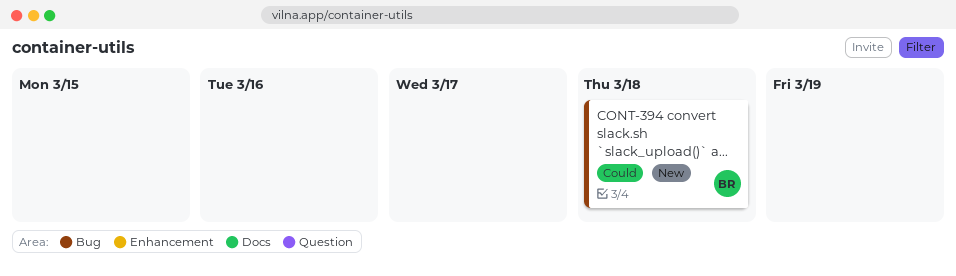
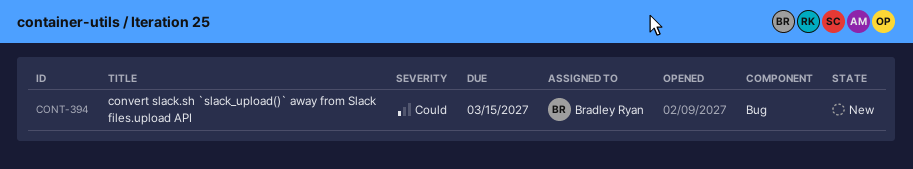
CONT-394, due: Mar 18 -> Mar 15

